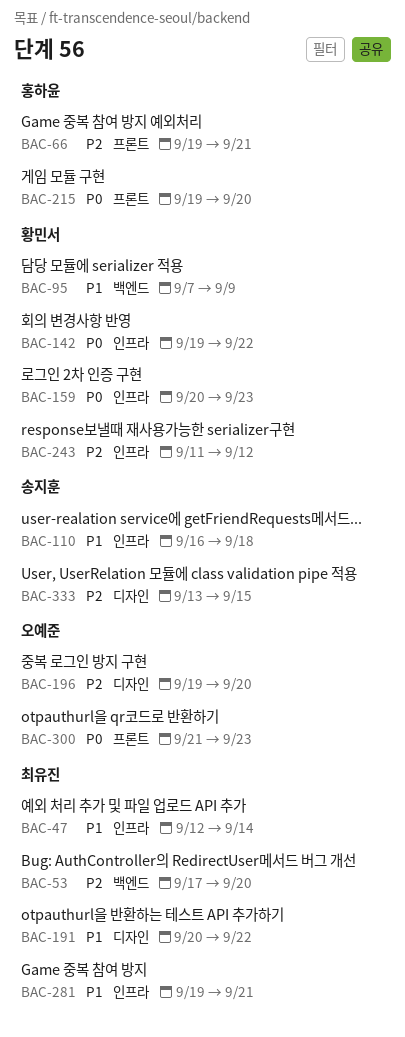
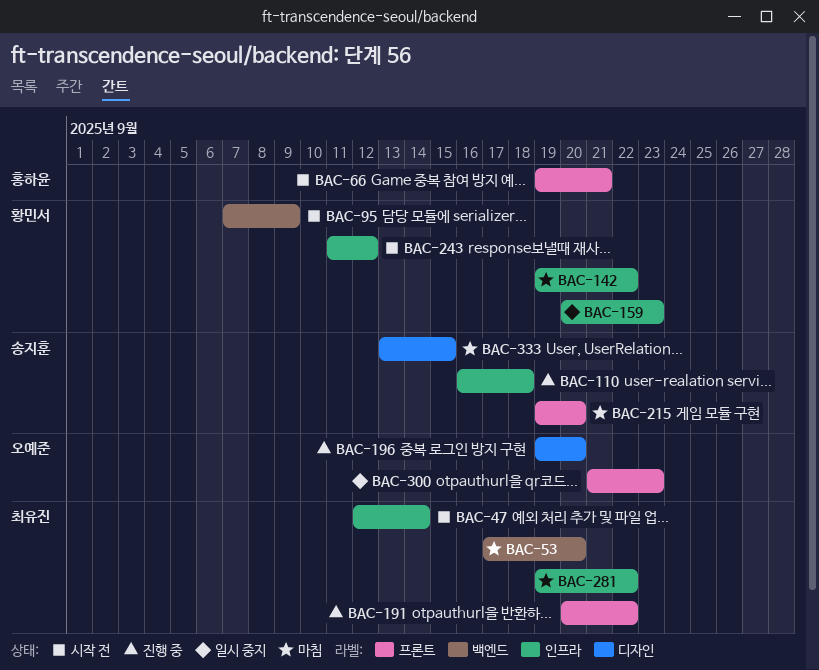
BAC-191, label: 디자인 -> 프론트
BAC-215, owner: 홍하윤 -> 송지훈
BAC-281, due: Sep 21 -> Sep 22

